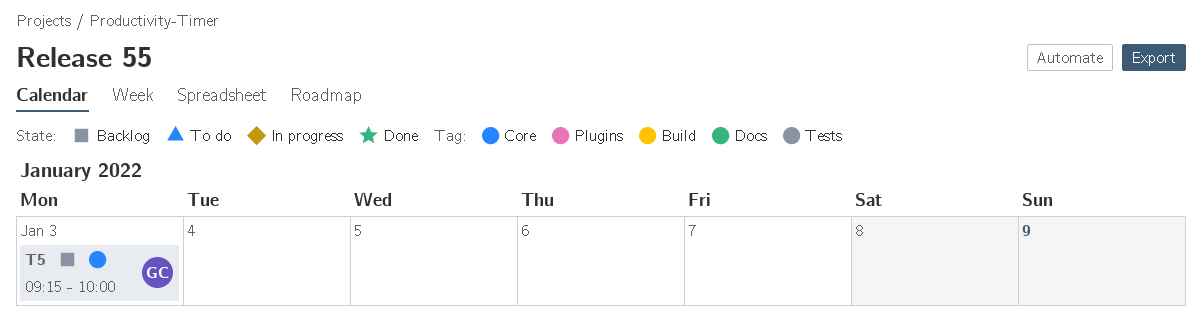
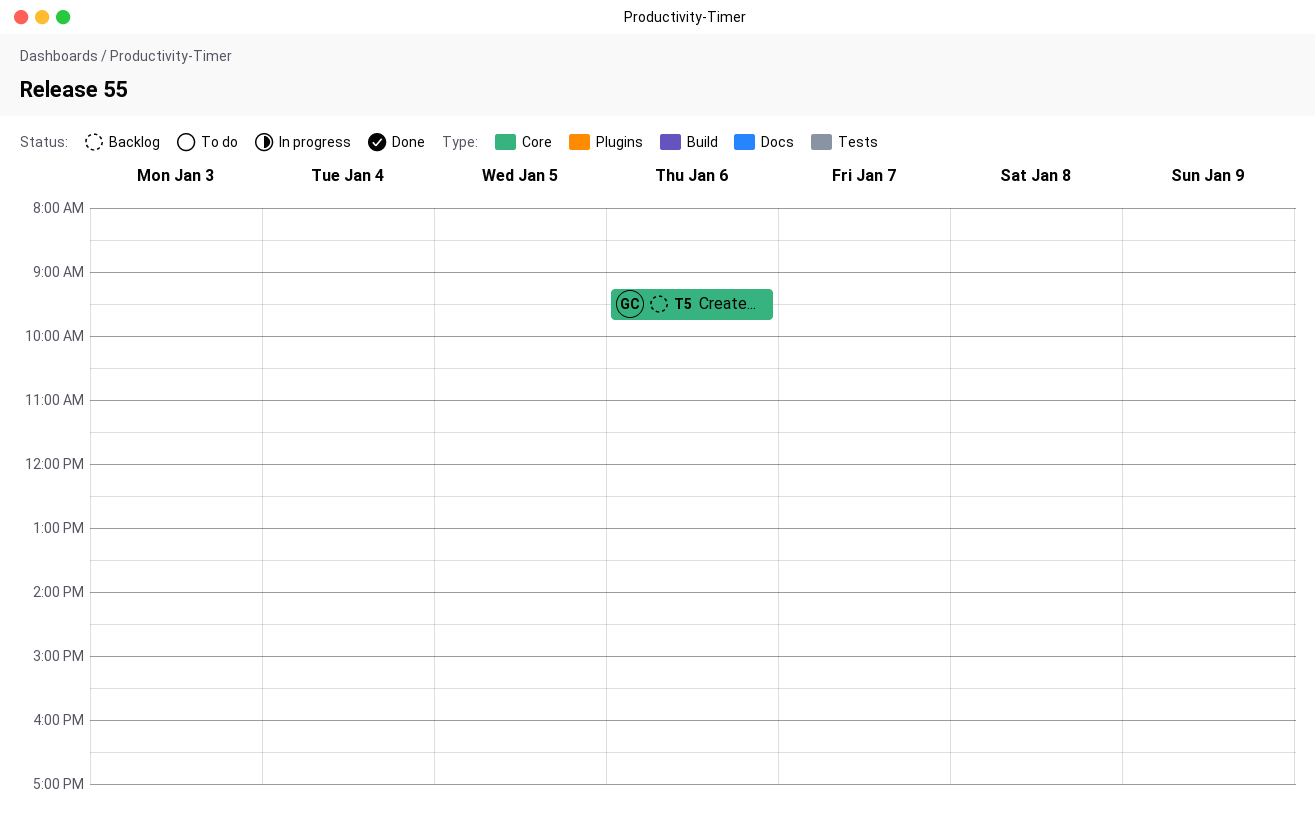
T5, day: Jan 3 -> Jan 6
T5, ends: 10:00 -> 09:45

